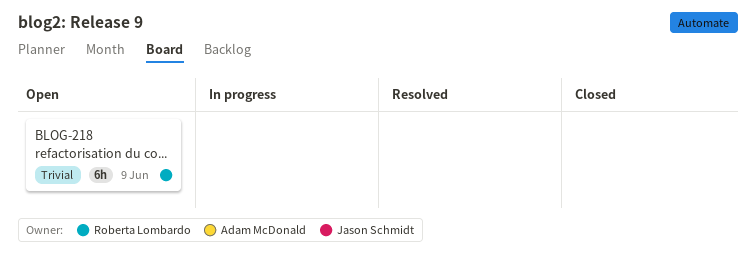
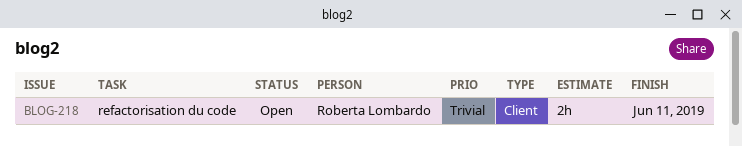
BLOG-218, estimate: 6h -> 2h
BLOG-218, due: Jun 9 -> Jun 11

